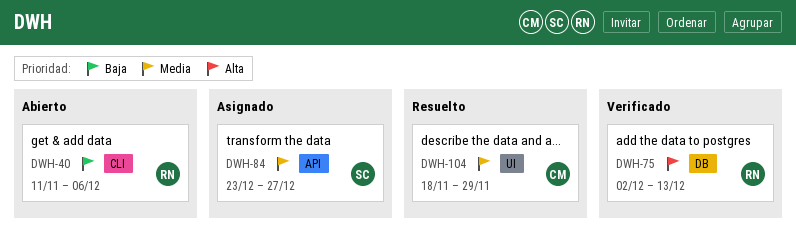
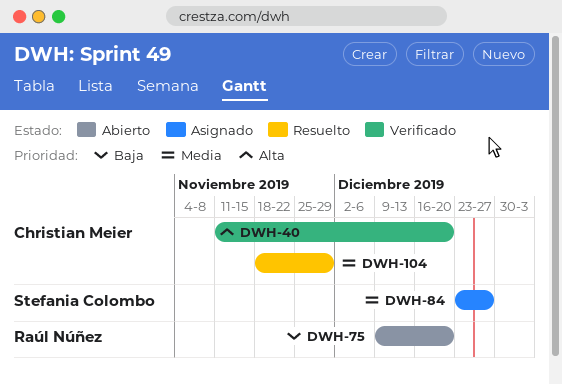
DWH-40, status: Abierto -> Verificado
DWH-40, owner: Raúl Núñez -> Christian Meier
DWH-40, priority: Baja -> Alta
DWH-40, due: Dec 6 -> Dec 20
DWH-75, status: Verificado -> Abierto
DWH-75, priority: Alta -> Baja
DWH-75, start: Dec 2 -> Dec 9
DWH-75, due: Dec 13 -> Dec 20

